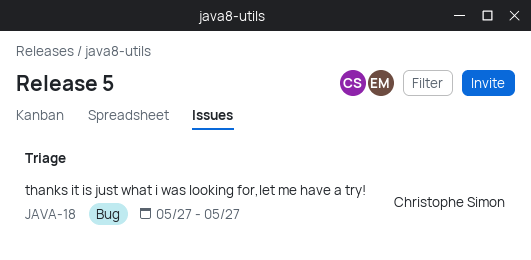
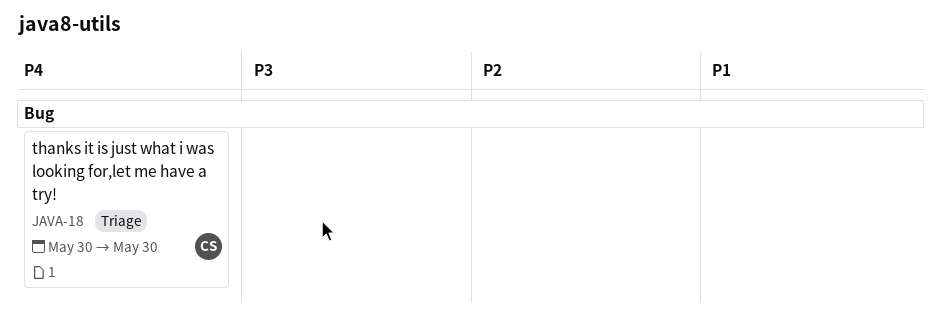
JAVA-18, start: May 27 -> May 30
JAVA-18, due: May 27 -> May 30

